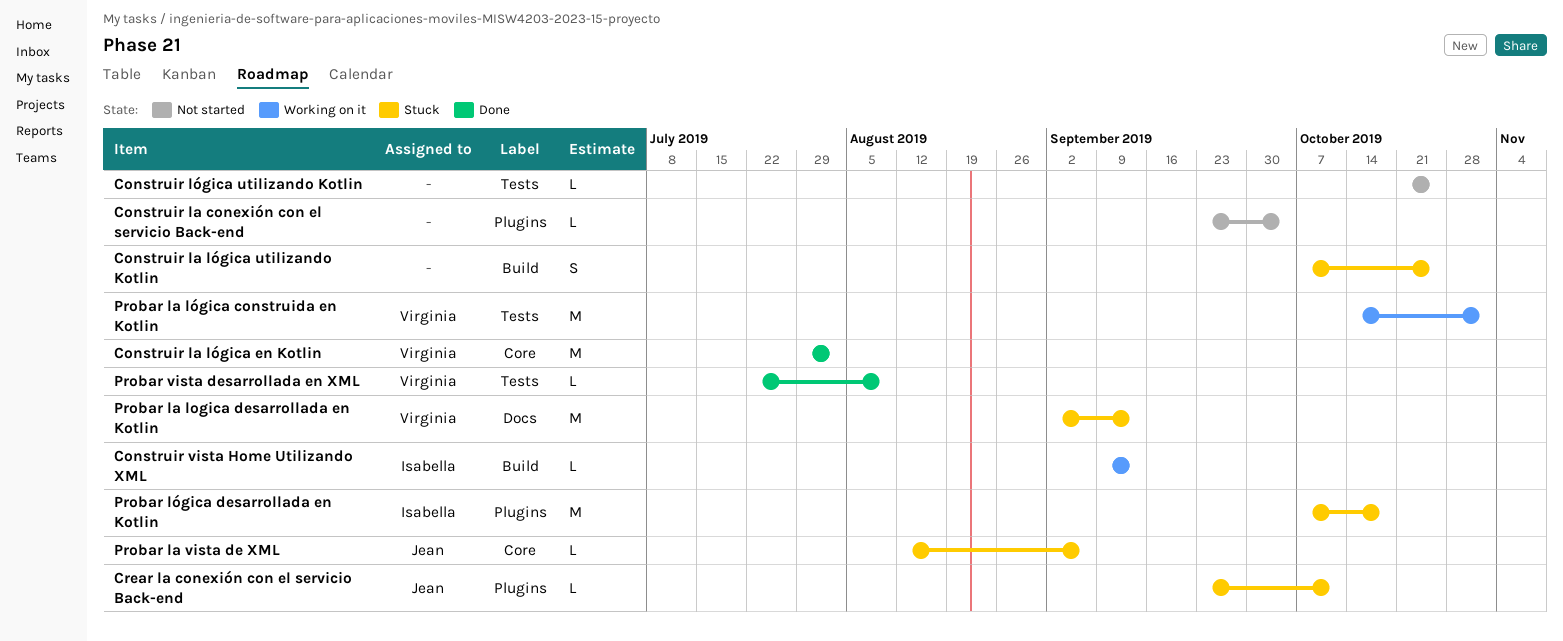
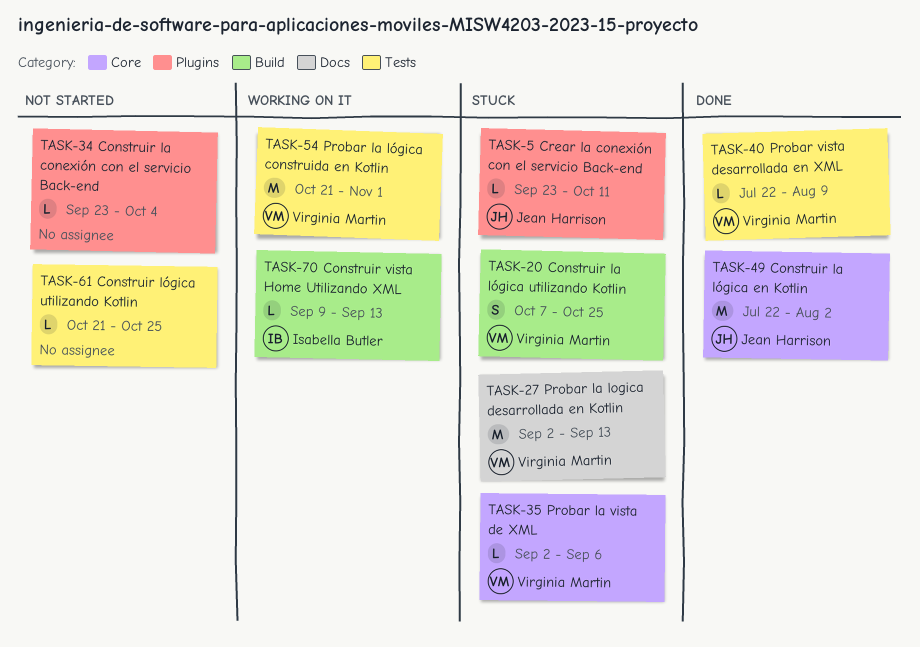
Construir la lógica en Kotlin, owner: Virginia Martin -> Jean Harrison
Construir la lógica en Kotlin, start: Jul 29 -> Jul 22
Construir la lógica utilizando Kotlin, owner: none -> Virginia Martin
Probar la lógica construida en Kotlin, start: Oct 14 -> Oct 21
Probar la vista de XML, owner: Jean Harrison -> Virginia Martin
Probar la vista de XML, start: Aug 12 -> Sep 2
Probar lógica desarrollada en Kotlin: present -> none

